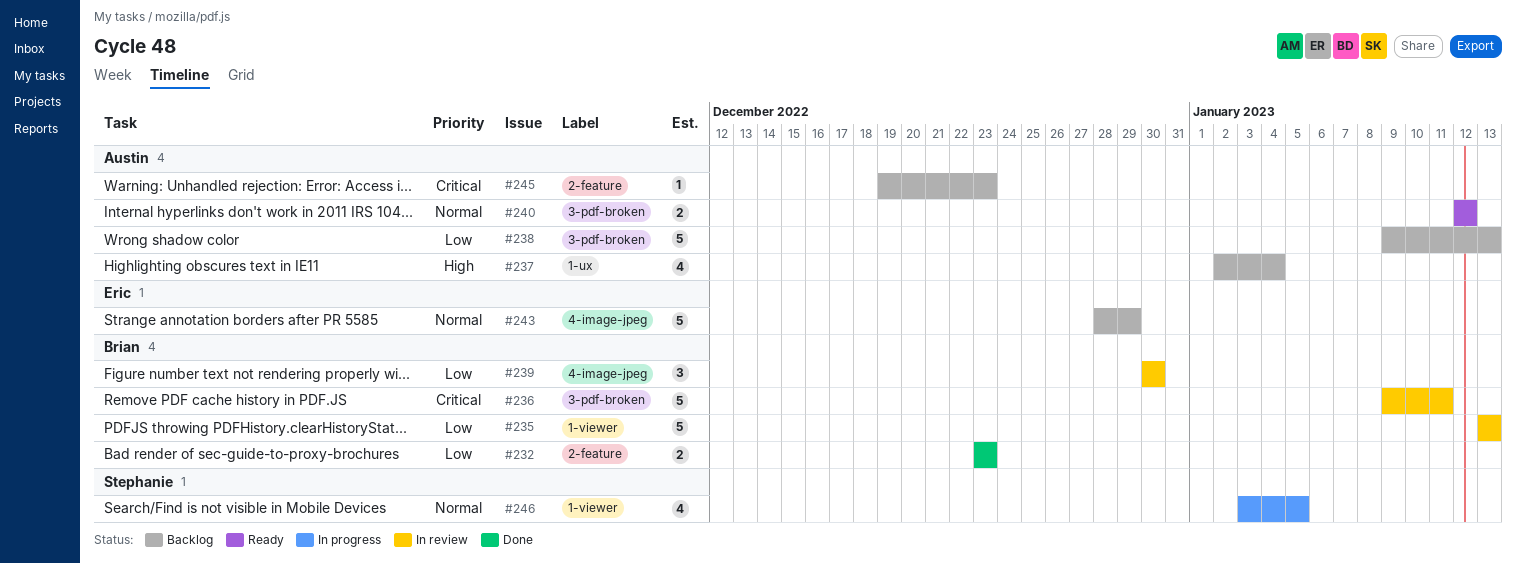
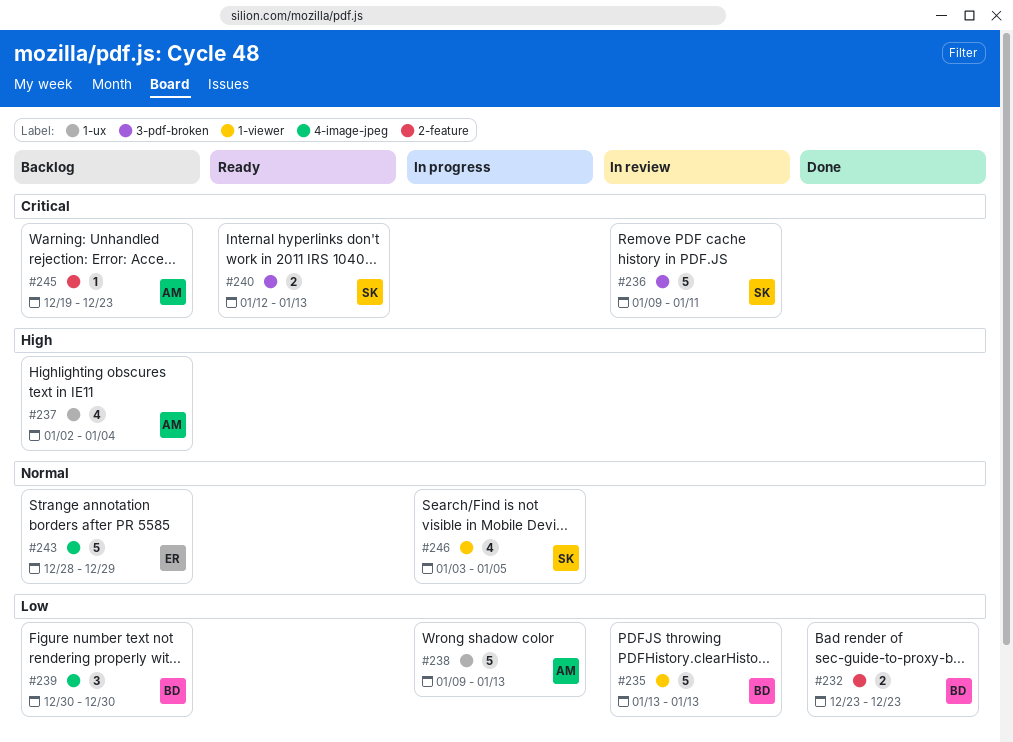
#236, owner: Brian -> Stephanie
#238, status: Backlog -> In progress
#238, label: 3-pdf-broken -> 1-ux
#239, status: In review -> Backlog
#240, owner: Austin -> Stephanie
#240, priority: Normal -> Critical
#240, due: Jan 12 -> Jan 13

